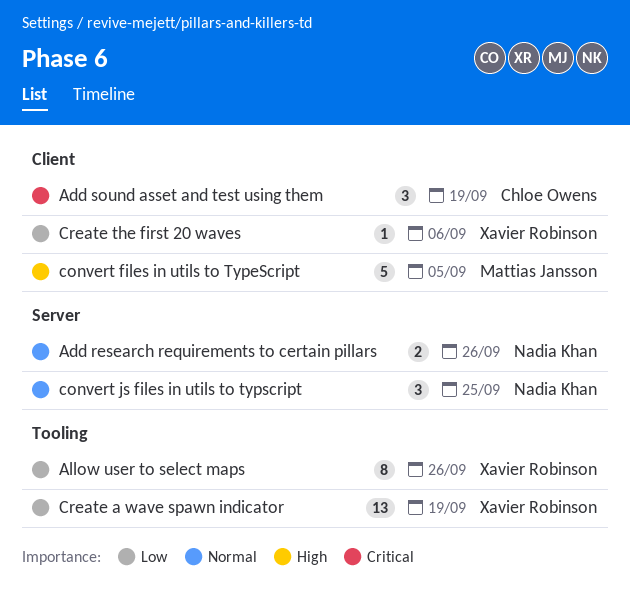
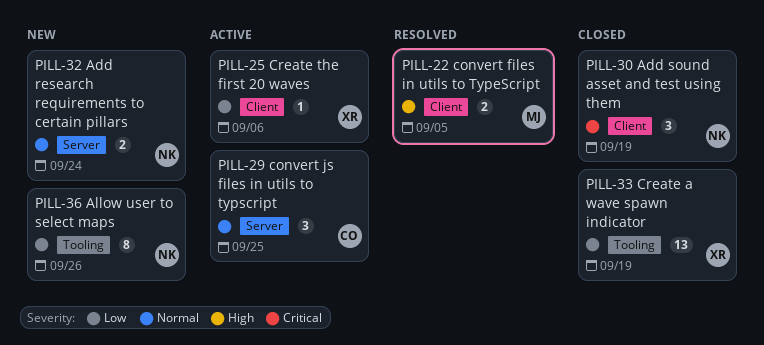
Add research requirements to certain pillars, due: Sep 26 -> Sep 24
Add sound asset and test using them, owner: Chloe Owens -> Nadia Khan
Allow user to select maps, owner: Xavier Robinson -> Nadia Khan
convert files in utils to TypeScript, estimate: 5 -> 2
convert js files in utils to typscript, owner: Nadia Khan -> Chloe Owens

